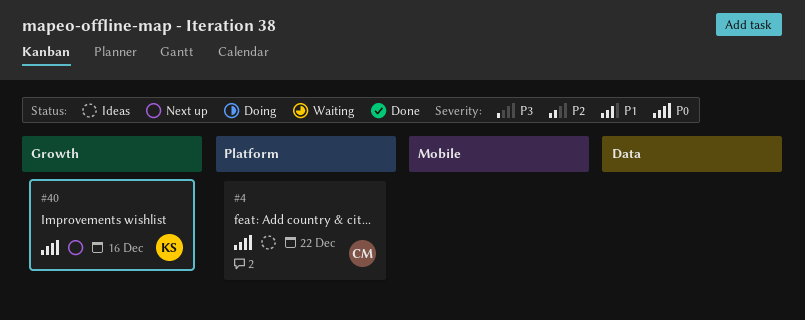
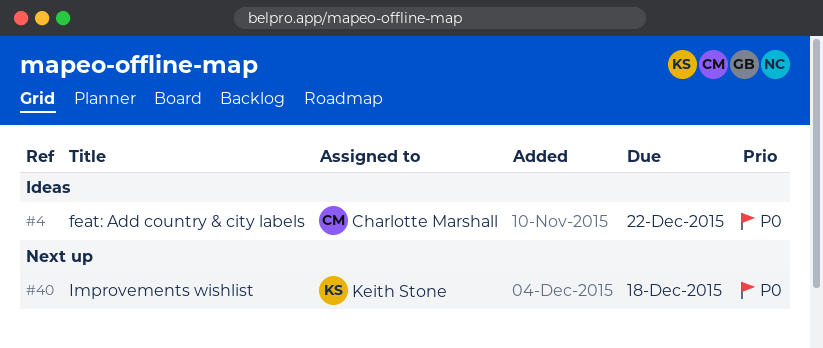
#40, due: Dec 16 -> Dec 18

